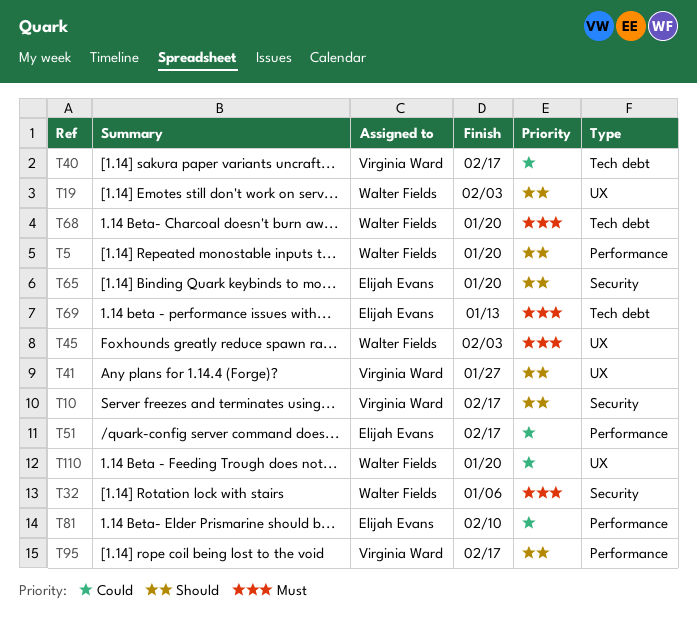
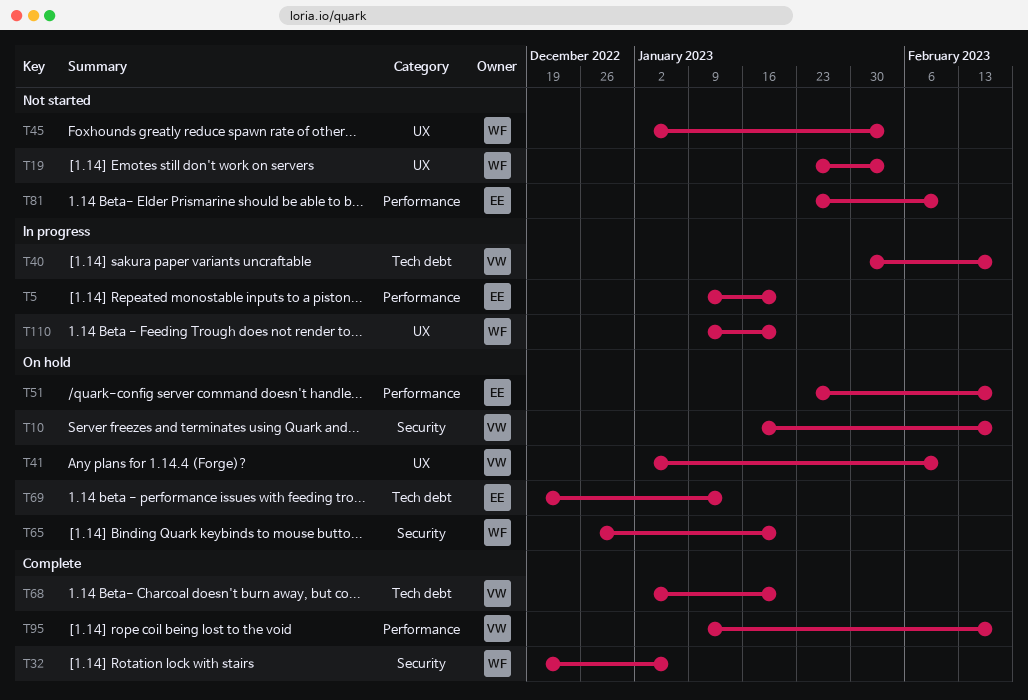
T5, owner: Walter Fields -> Elijah Evans
T41, due: Jan 27 -> Feb 10
T65, owner: Elijah Evans -> Walter Fields
T68, owner: Walter Fields -> Virginia Ward

